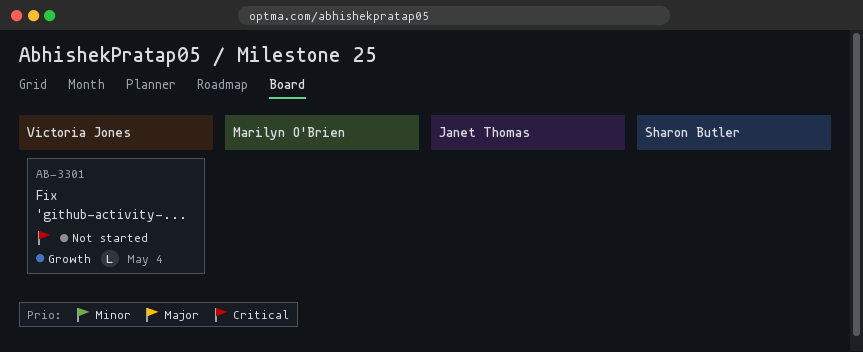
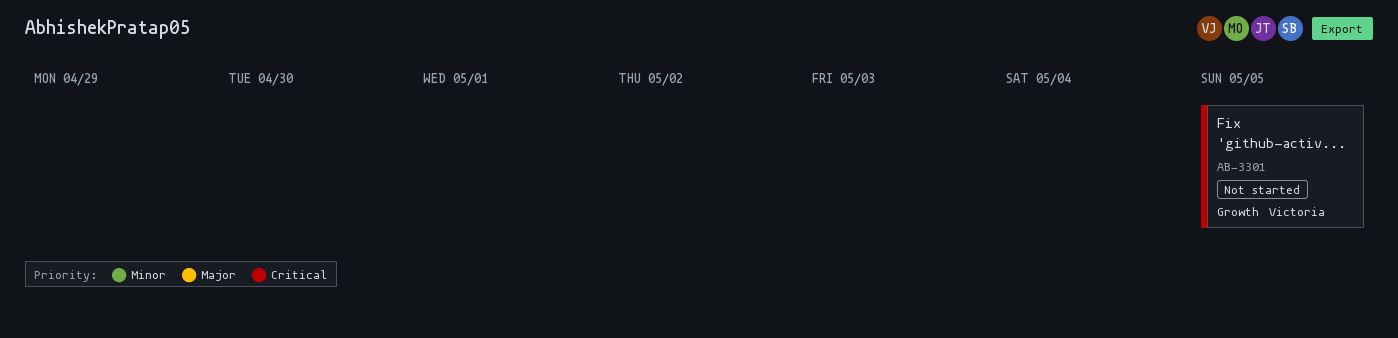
AB-3301, due: May 4 -> May 5

